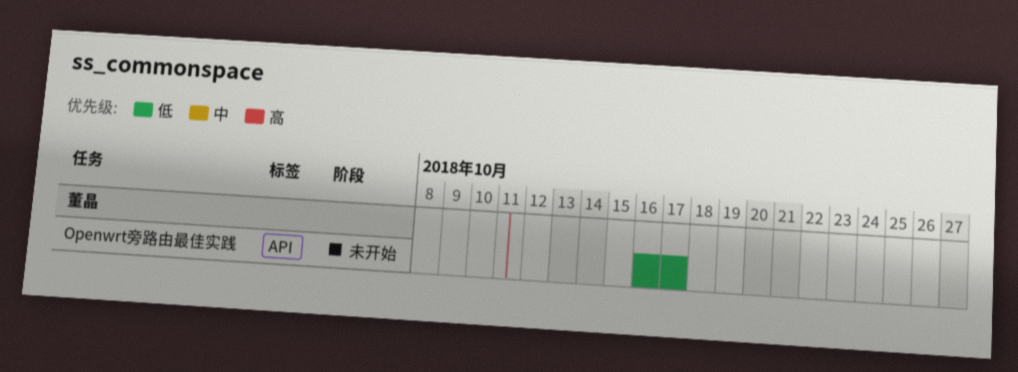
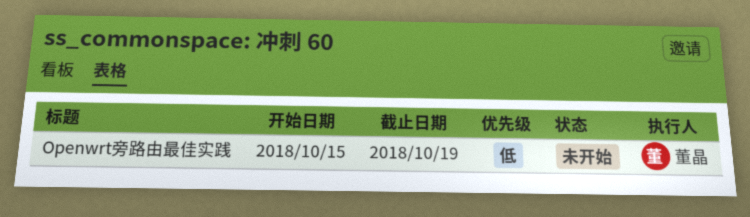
Openwrt旁路由最佳实践, start: Oct 16 -> Oct 15
Openwrt旁路由最佳实践, due: Oct 17 -> Oct 19

